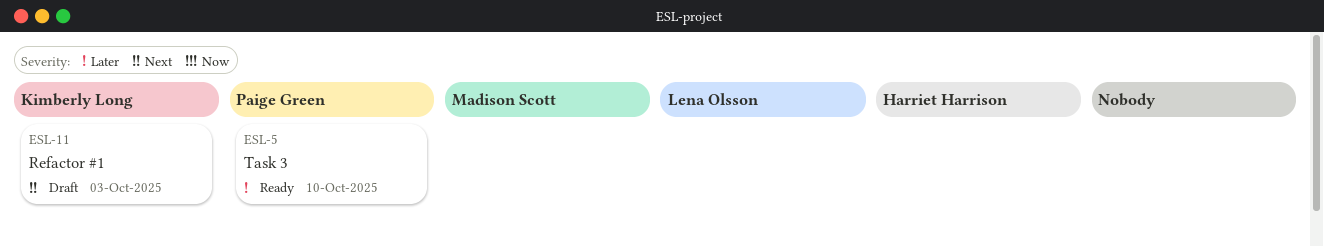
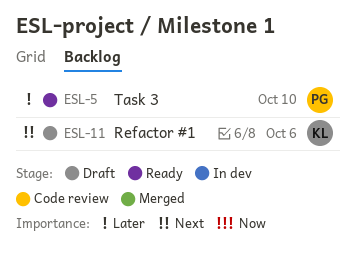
ESL-11, due: Oct 3 -> Oct 6

